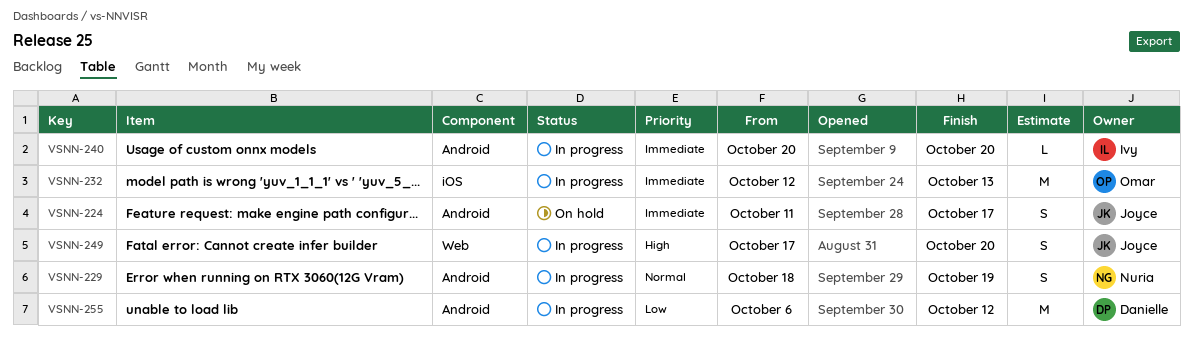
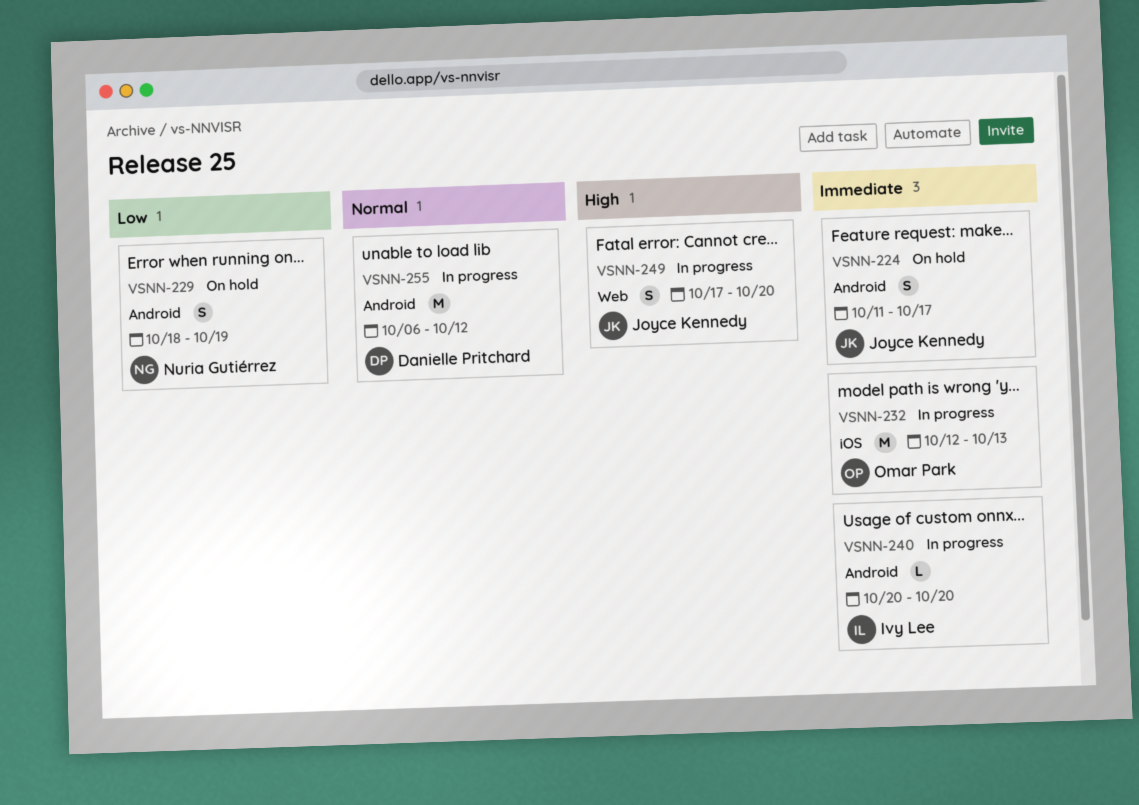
VSNN-229, status: In progress -> On hold
VSNN-229, priority: Normal -> Low
VSNN-255, priority: Low -> Normal

